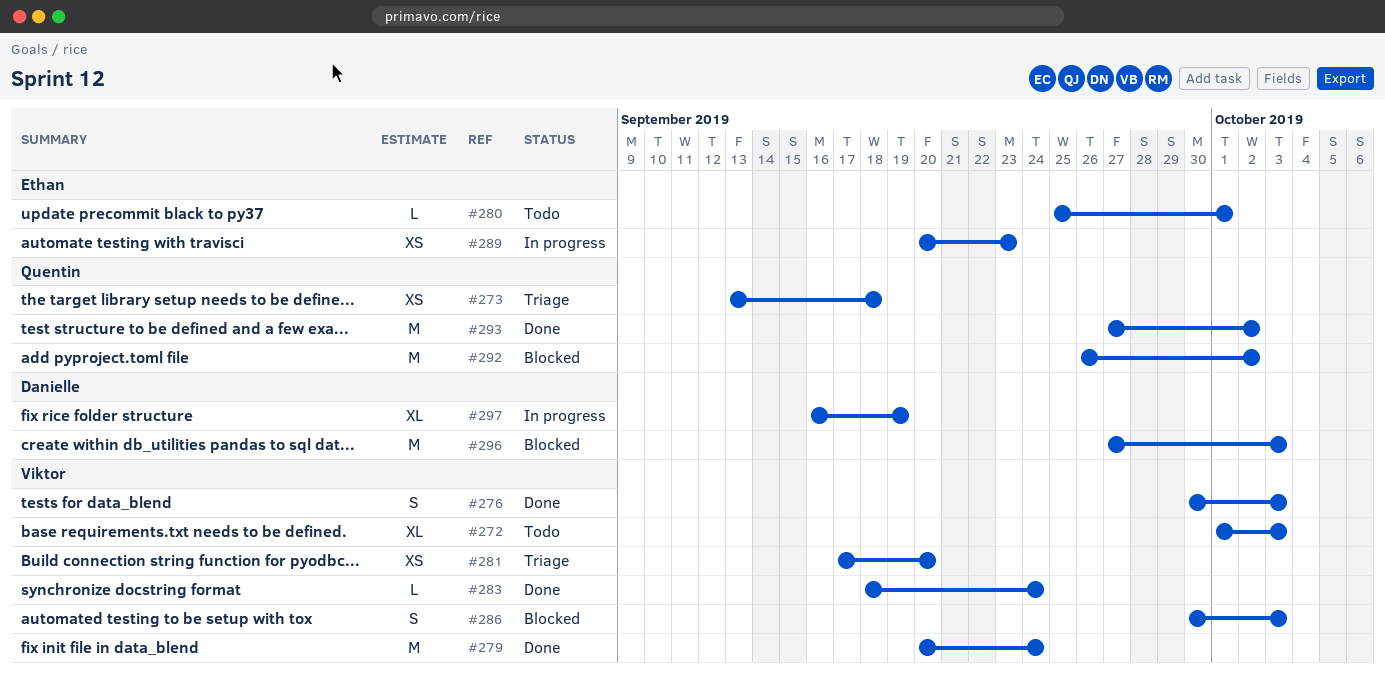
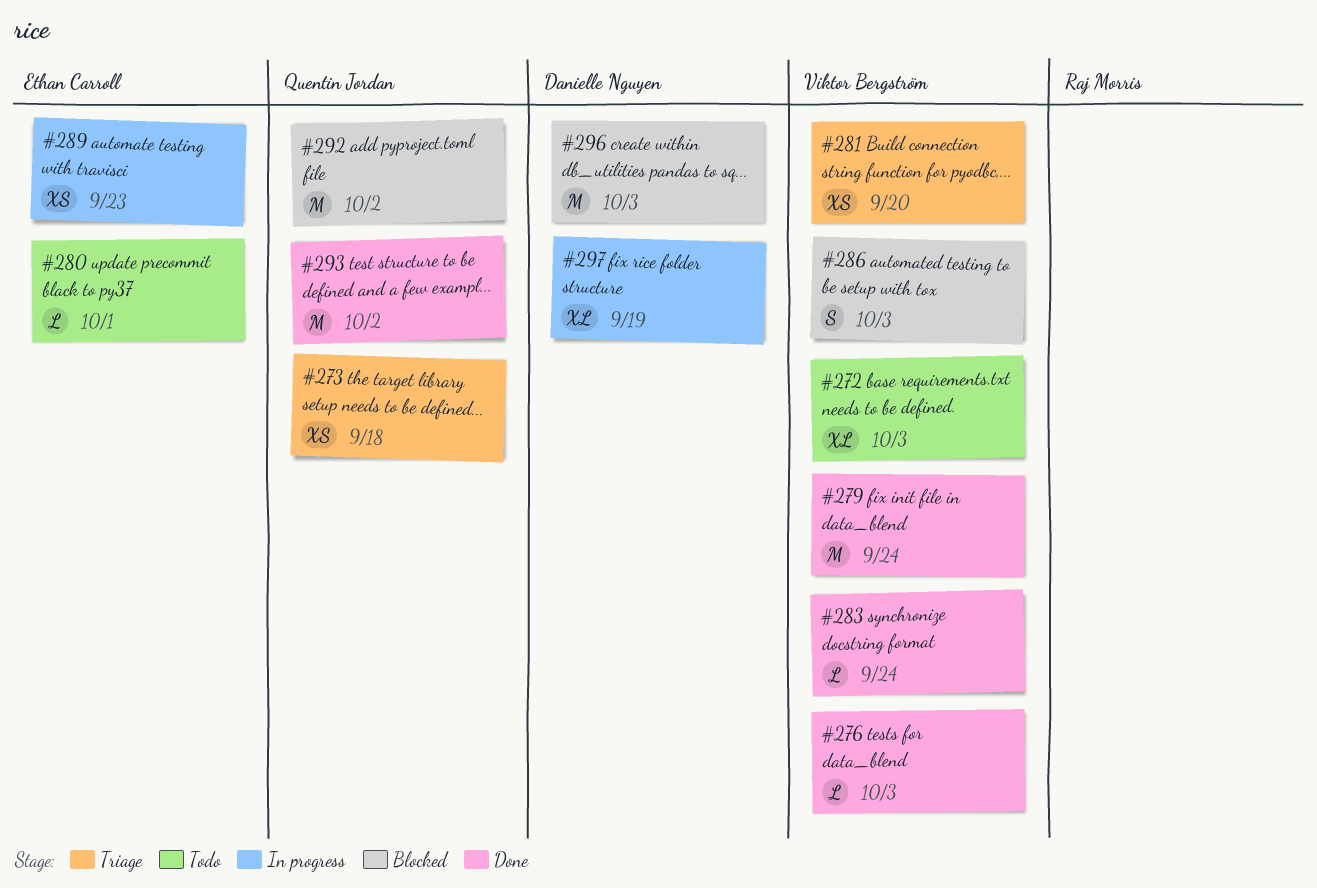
#276, estimate: S -> L

